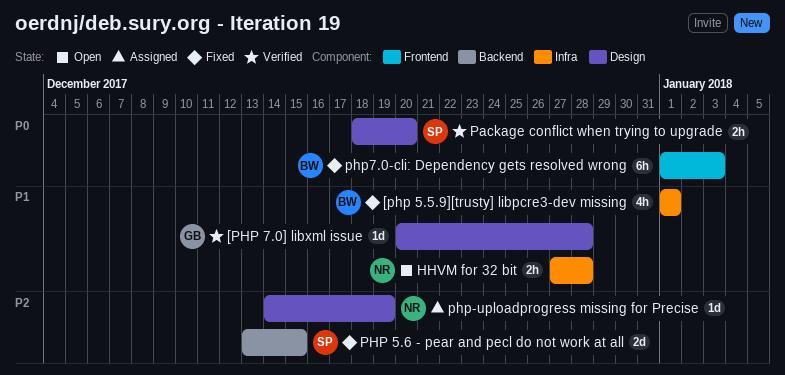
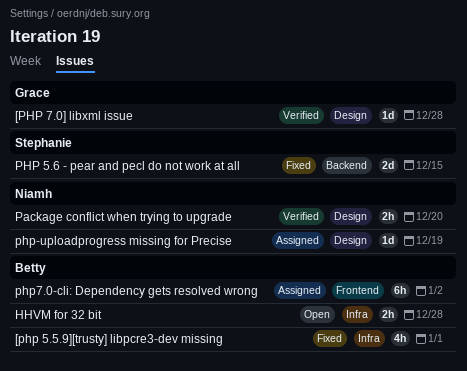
HHVM for 32 bit, owner: Niamh -> Betty
Package conflict when trying to upgrade, owner: Stephanie -> Niamh
php7.0-cli: Dependency gets resolved wrong, status: Fixed -> Assigned
php7.0-cli: Dependency gets resolved wrong, due: Jan 3 -> Jan 2

